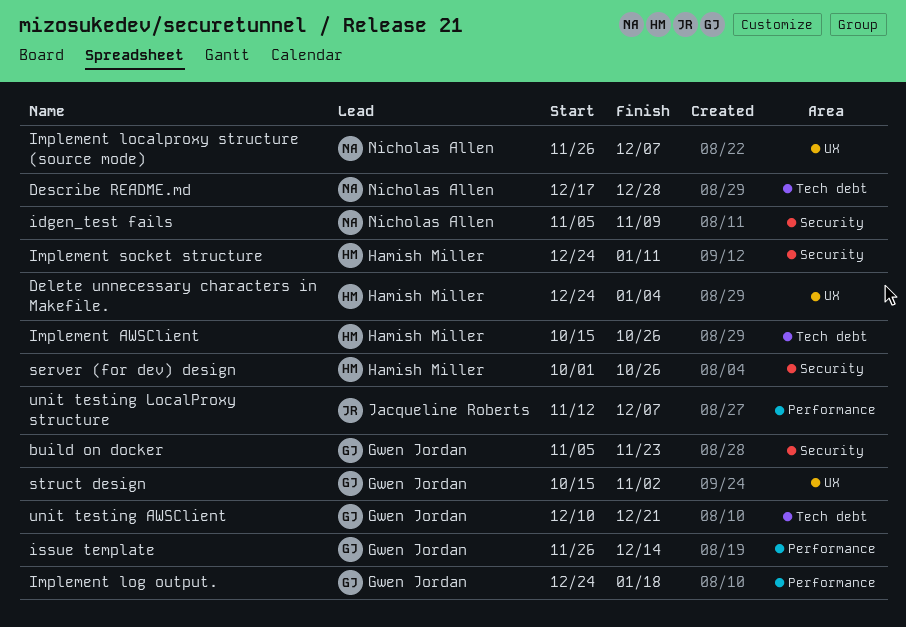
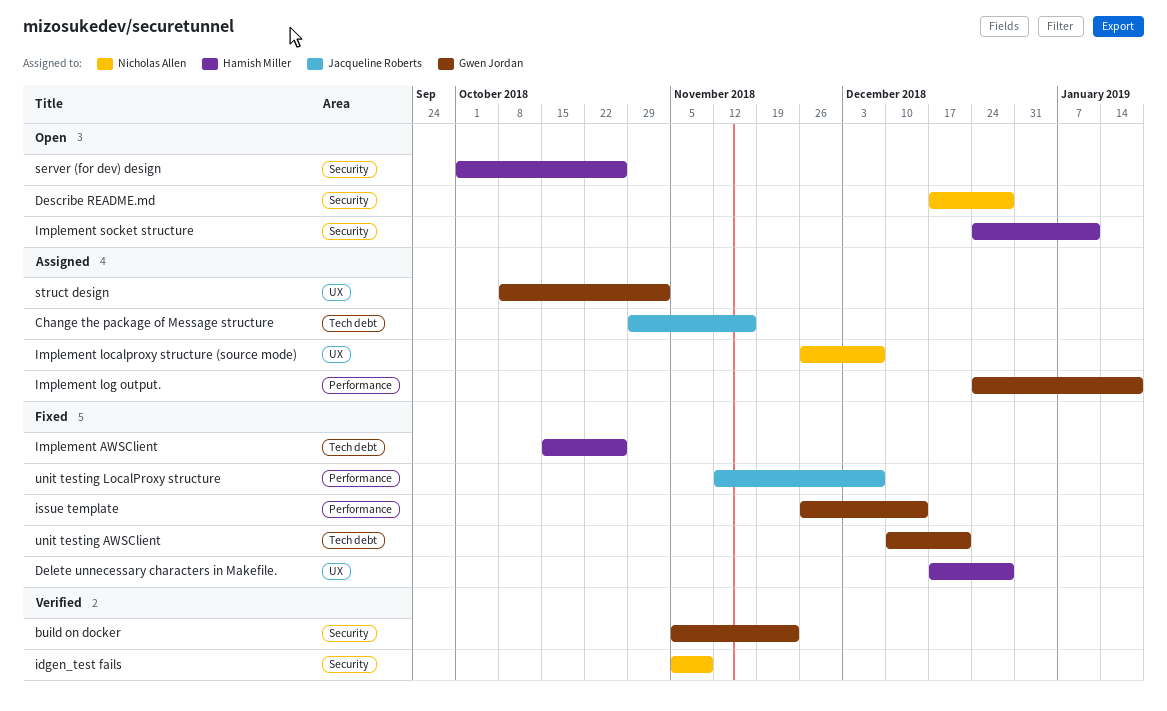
Change the package of Message structure: none -> present
Delete unnecessary characters in Makefile., start: Dec 24 -> Dec 17
Delete unnecessary characters in Makefile., due: Jan 4 -> Dec 28
Describe README.md, label: Tech debt -> Security
struct design, start: Oct 15 -> Oct 8

